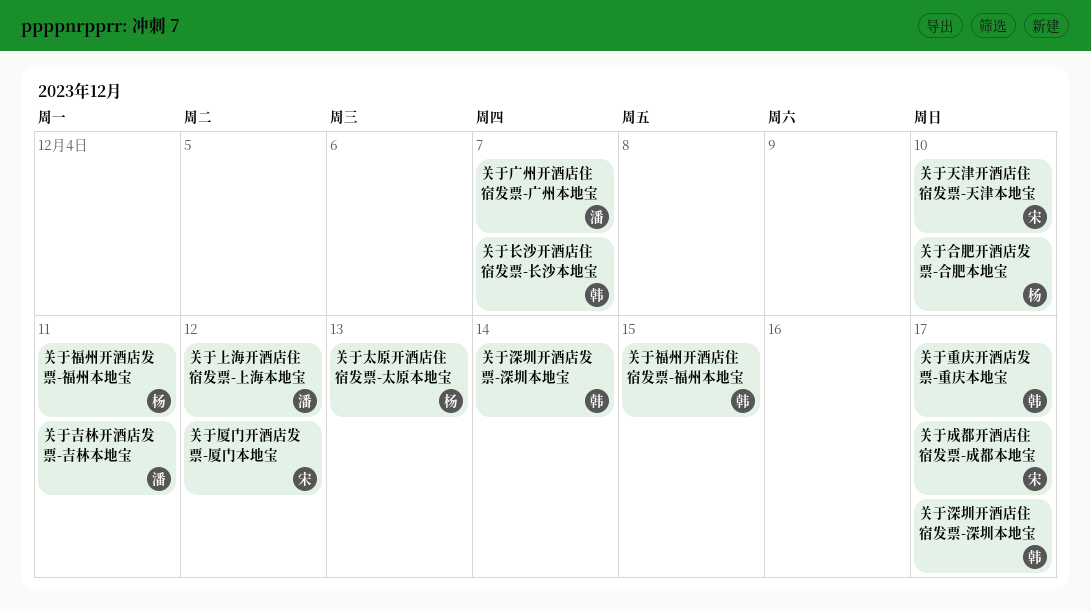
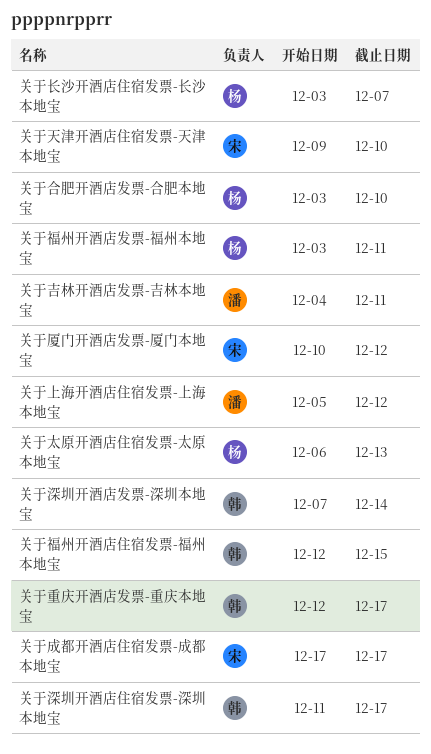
关于广州开酒店住宿发票-广州本地宝: present -> none
关于长沙开酒店住宿发票-长沙本地宝, owner: 韩 -> 杨

